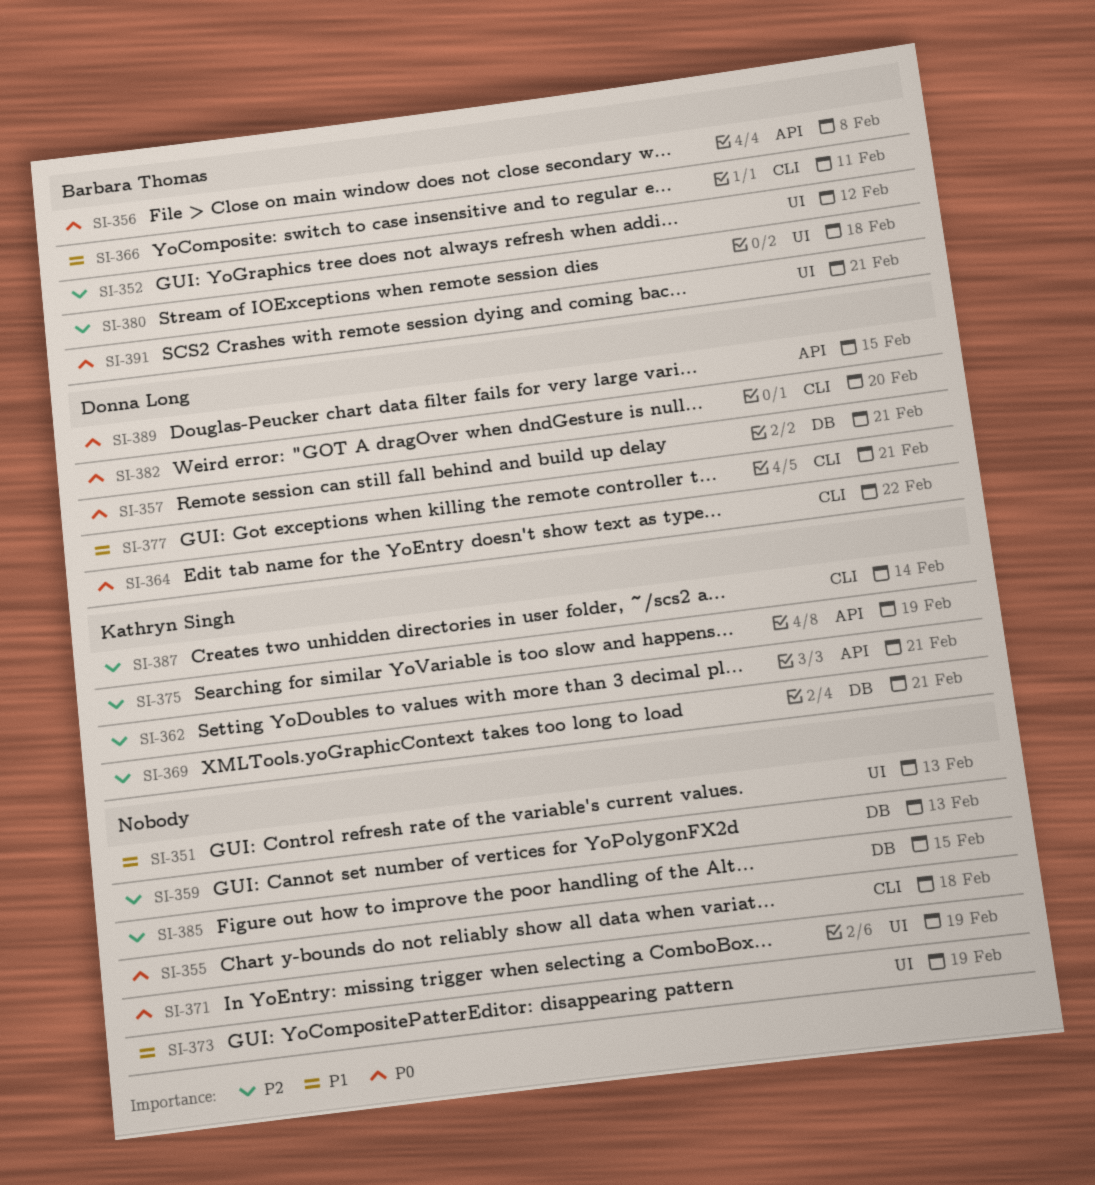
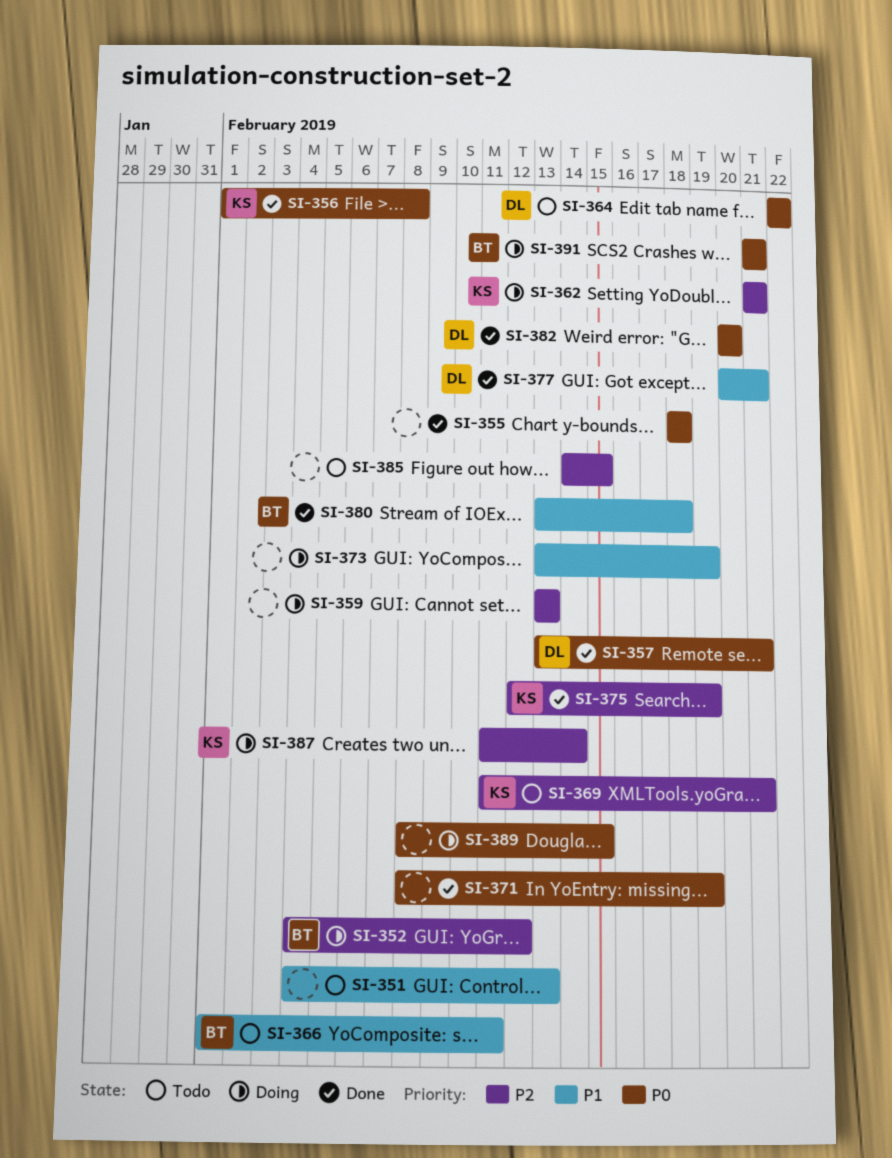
SI-356, owner: Barbara Thomas -> Kathryn Singh
SI-380, priority: P2 -> P1
SI-389, owner: Donna Long -> none

